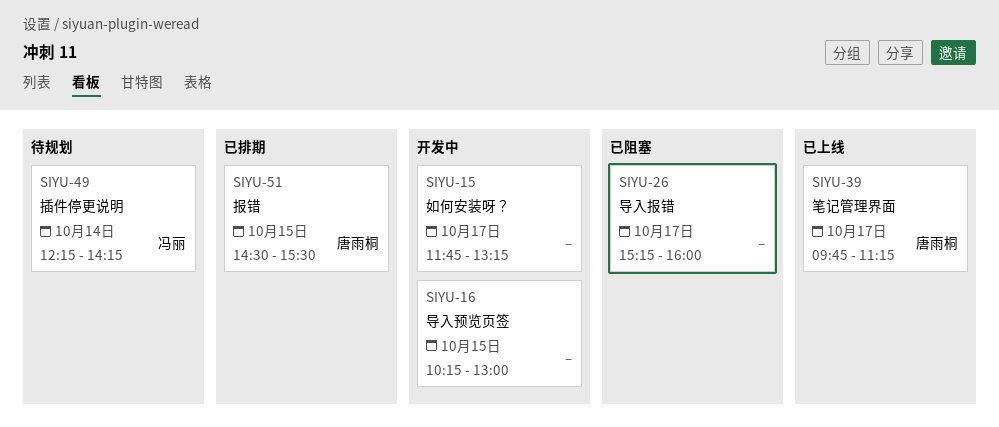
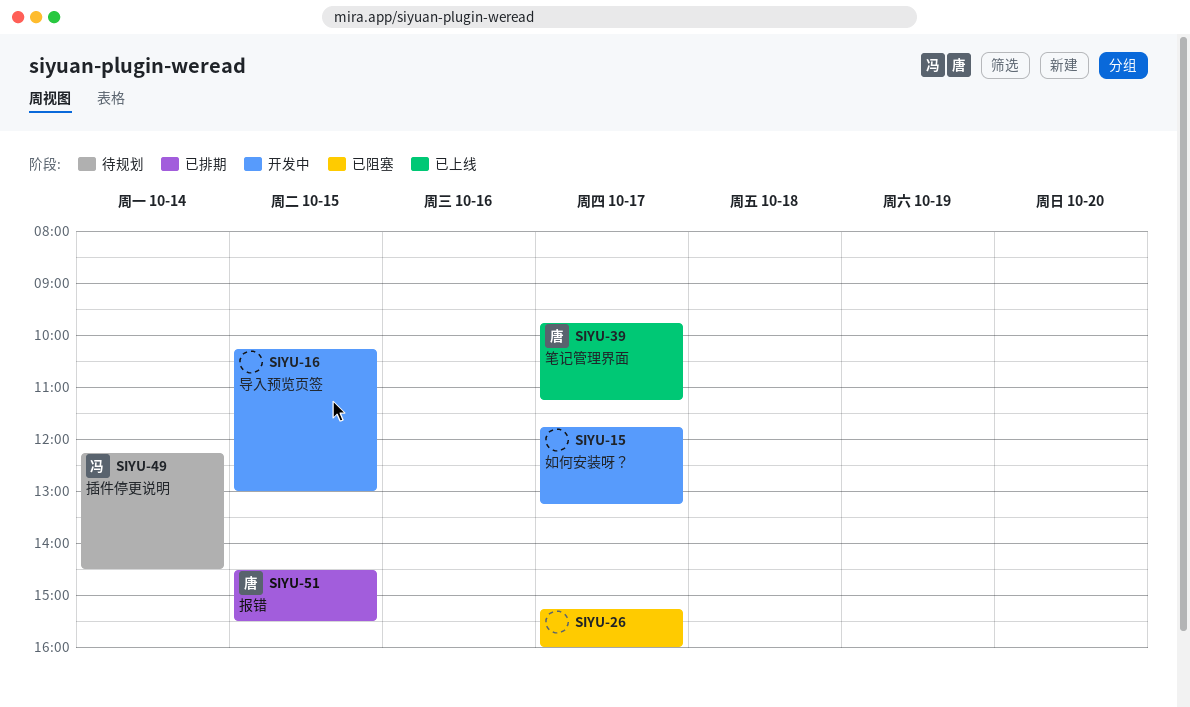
SIYU-49, ends: 14:15 -> 14:30

